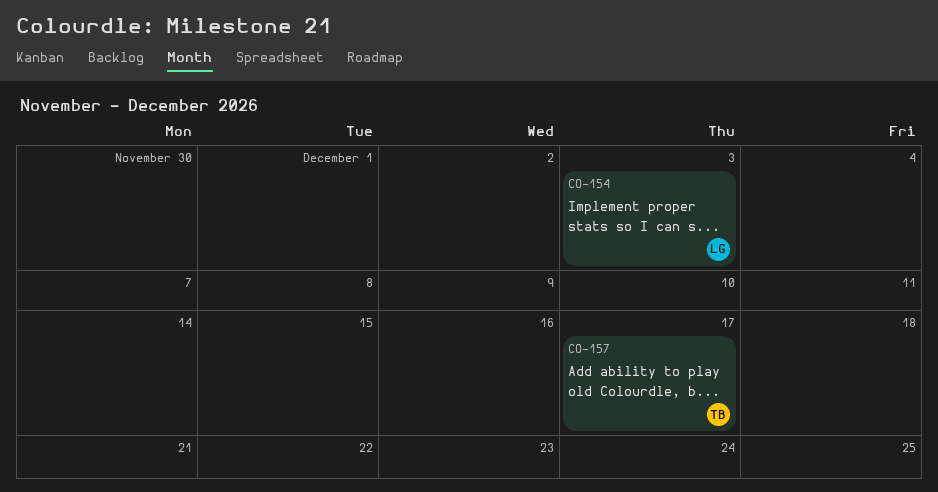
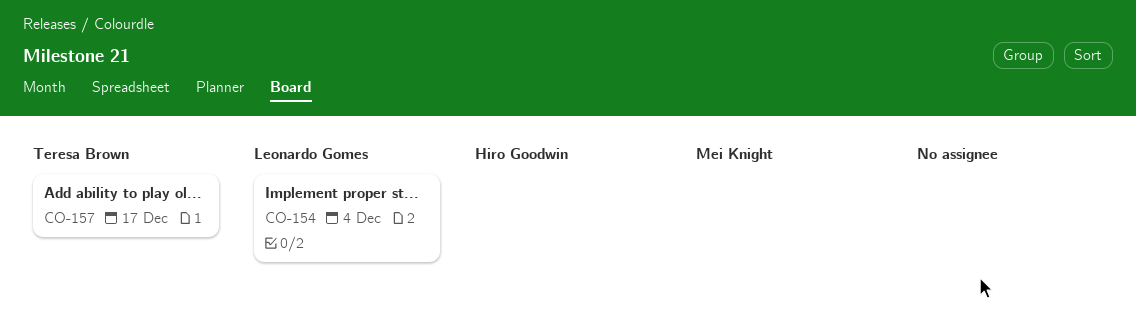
CO-154, due: Dec 3 -> Dec 4

